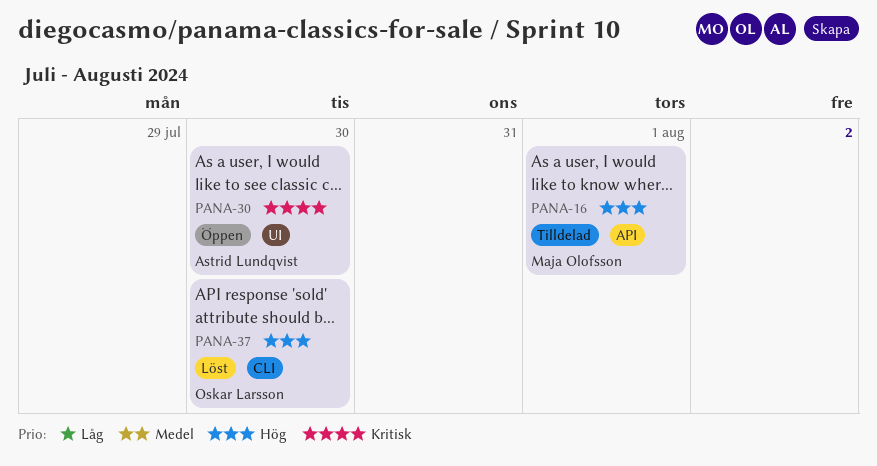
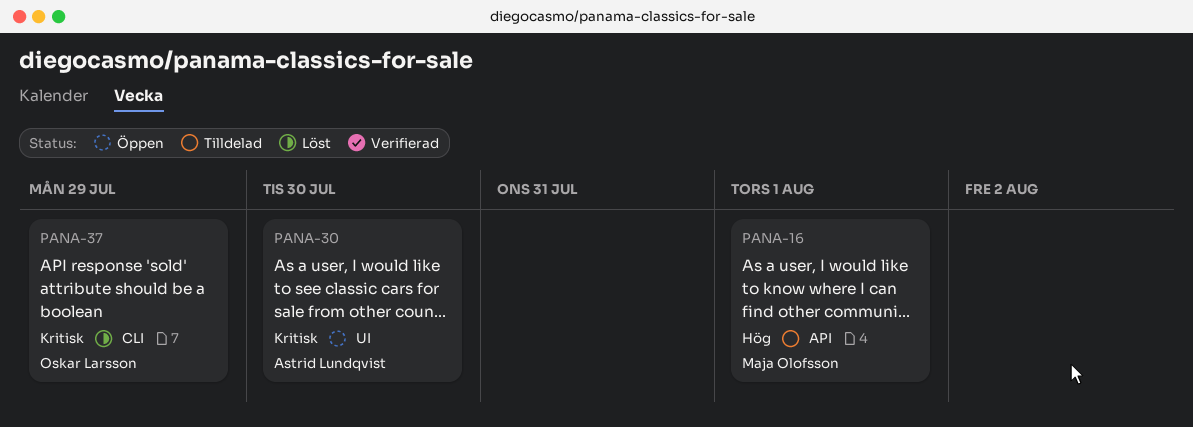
PANA-37, priority: Hög -> Kritisk
PANA-37, due: Jul 30 -> Jul 29

